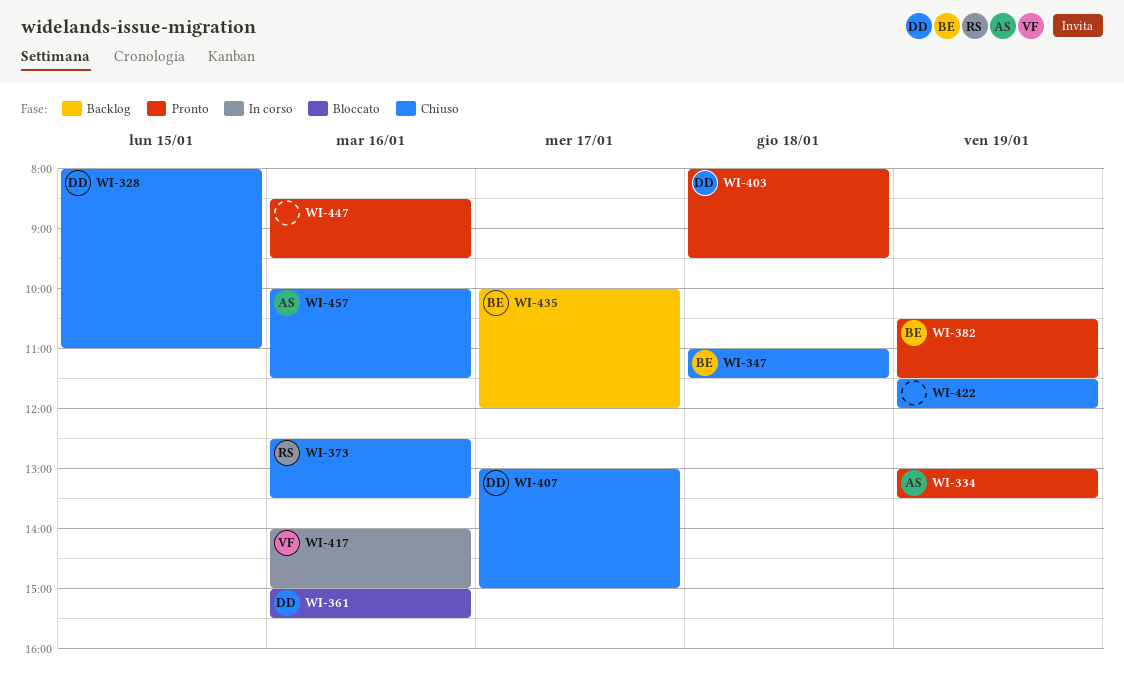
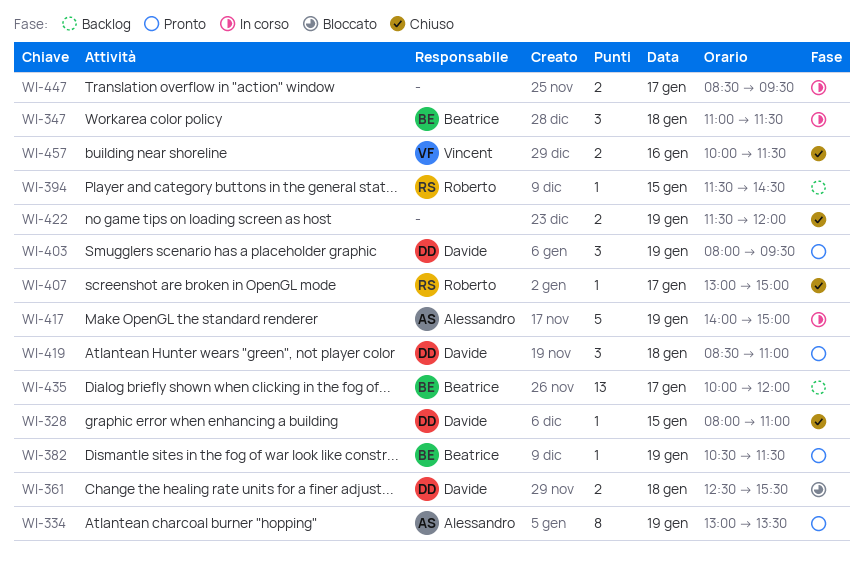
WI-347, status: Chiuso -> In corso
WI-361, day: Jan 16 -> Jan 18
WI-361, begins: 15:00 -> 12:30
WI-373: present -> none
WI-394: none -> present
WI-403, day: Jan 18 -> Jan 19
WI-407, owner: Davide -> Roberto
WI-417, owner: Vincent -> Alessandro
WI-417, day: Jan 16 -> Jan 19
WI-419: none -> present
WI-447, status: Pronto -> In corso
WI-447, day: Jan 16 -> Jan 17
WI-457, owner: Alessandro -> Vincent

